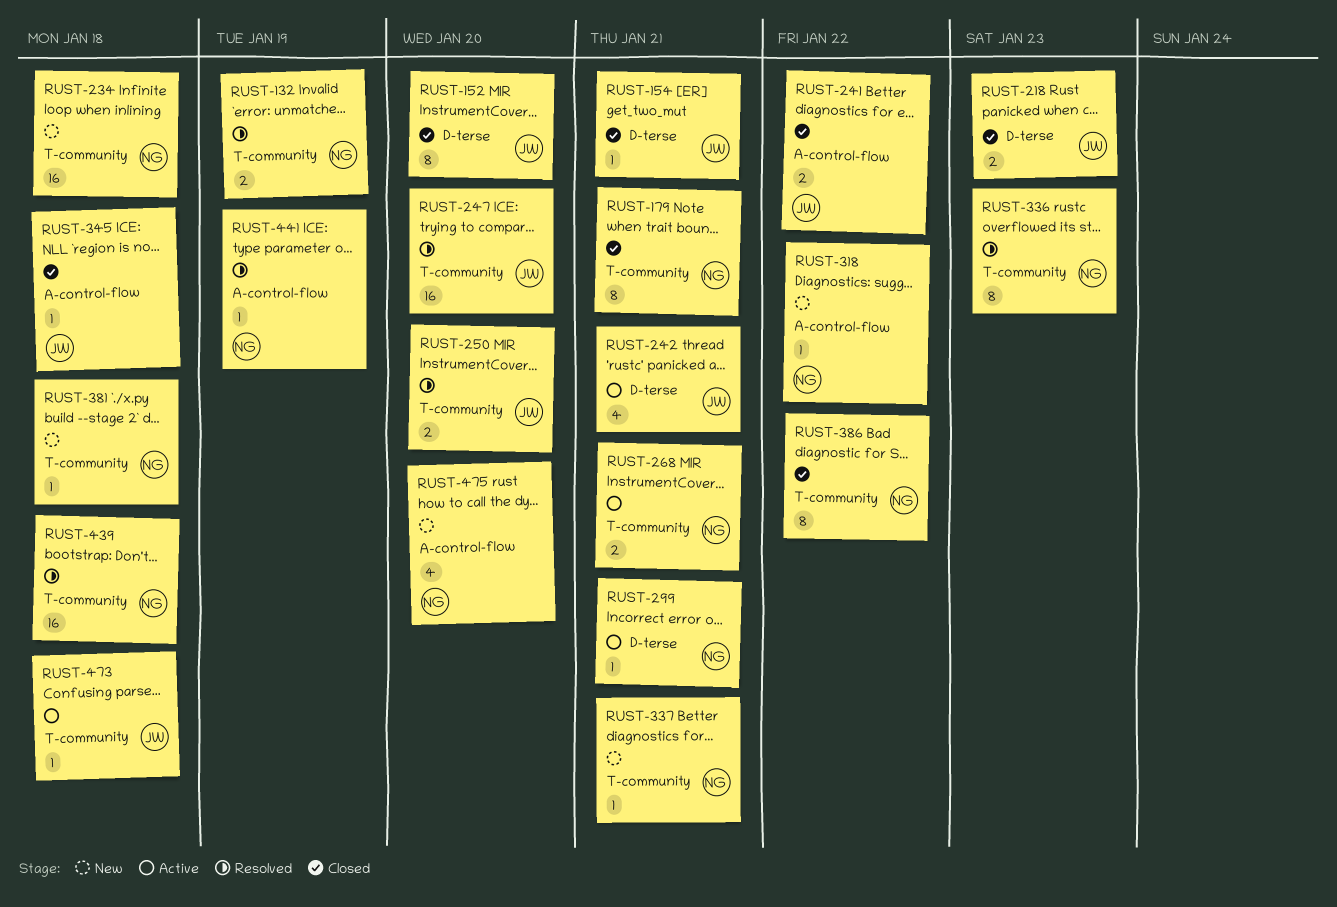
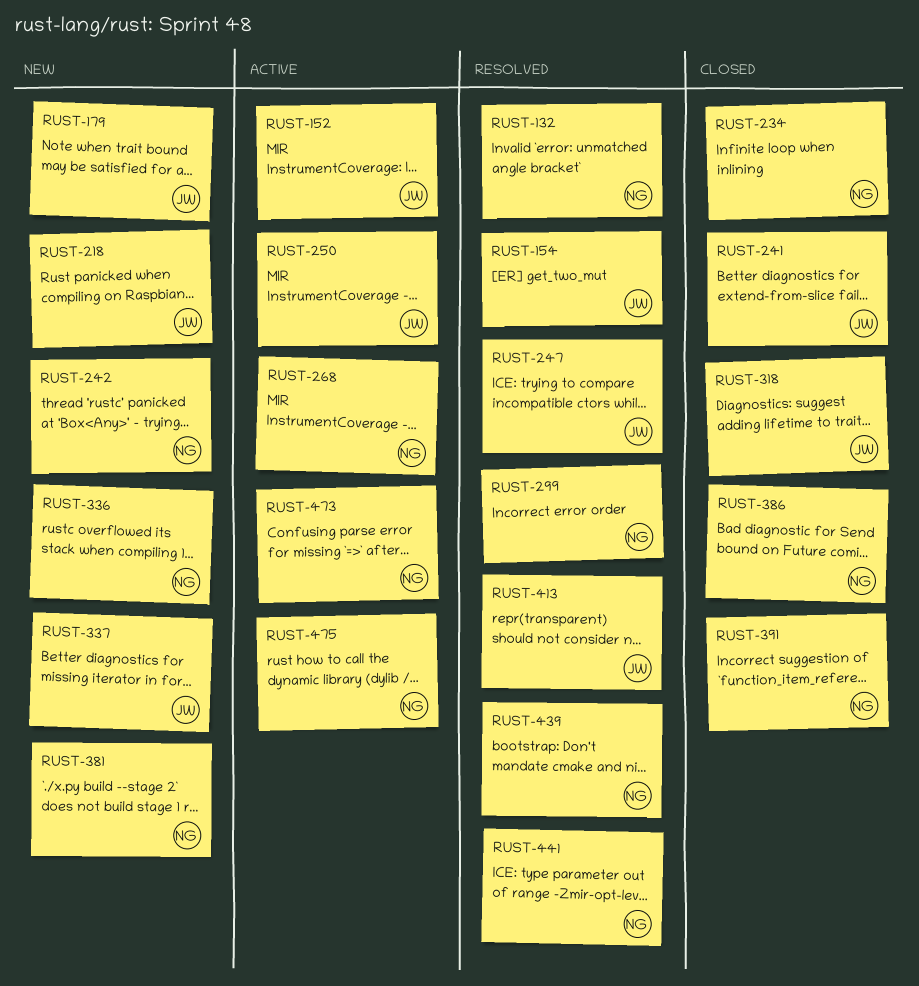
RUST-152, status: Closed -> Active
RUST-154, status: Closed -> Resolved
RUST-179, status: Closed -> New
RUST-179, owner: NG -> JW
RUST-218, status: Closed -> New
RUST-234, status: New -> Closed
RUST-242, status: Active -> New
RUST-242, owner: JW -> NG
RUST-250, status: Resolved -> Active
RUST-299, status: Active -> Resolved
RUST-318, status: New -> Closed
RUST-318, owner: NG -> JW
RUST-336, status: Resolved -> New
RUST-337, owner: NG -> JW
RUST-345: present -> none
RUST-391: none -> present
RUST-413: none -> present
RUST-473, owner: JW -> NG
RUST-475, status: New -> Active

